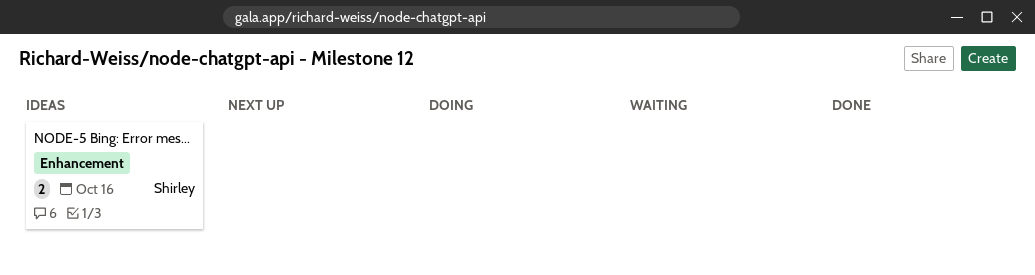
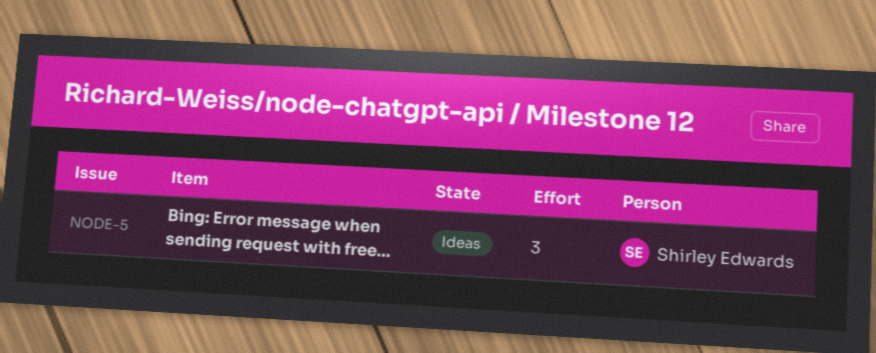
NODE-5, estimate: 2 -> 3

